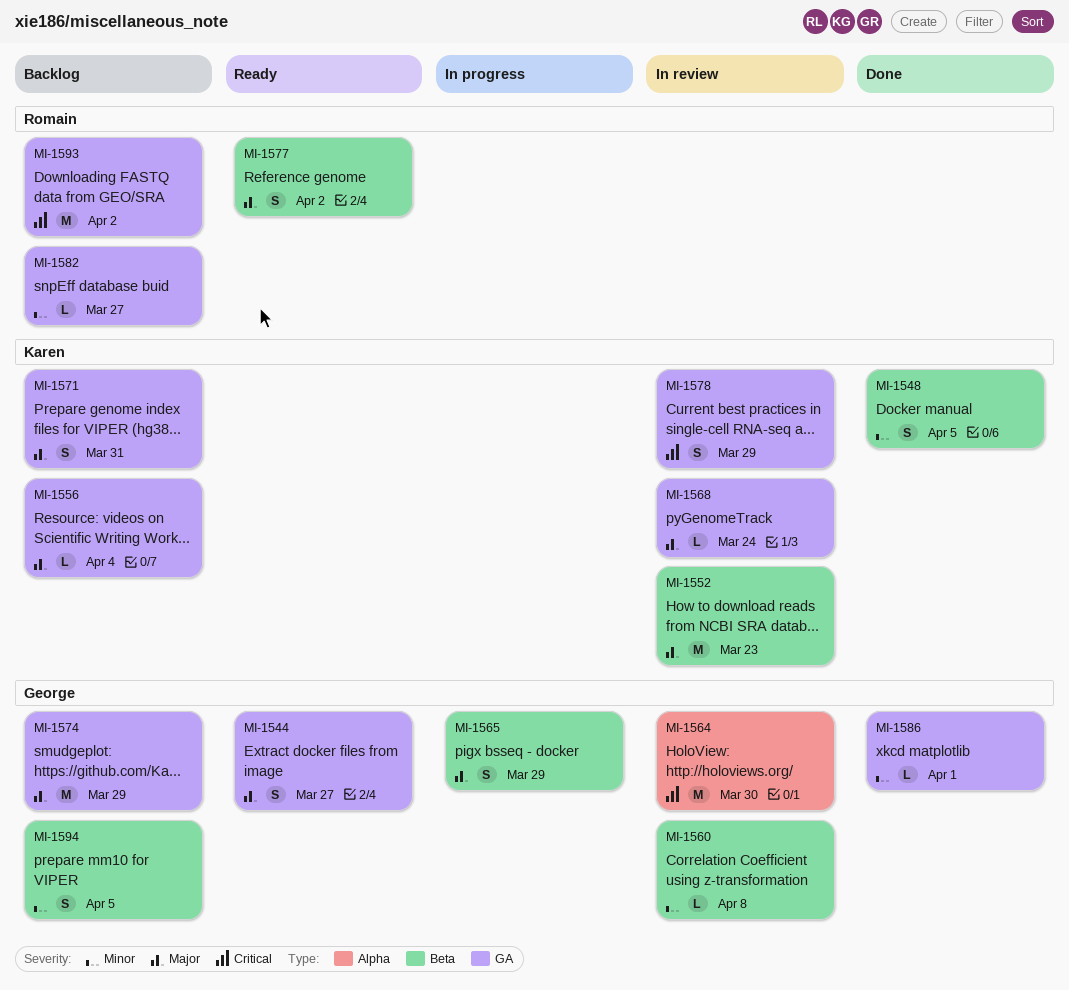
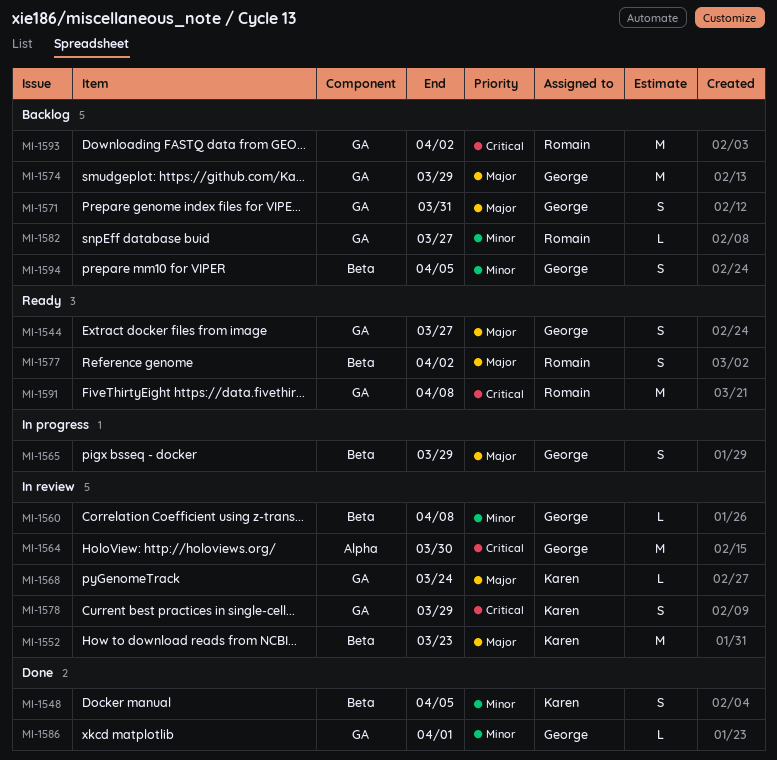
MI-1556: present -> none
MI-1571, owner: Karen -> George
MI-1591: none -> present

